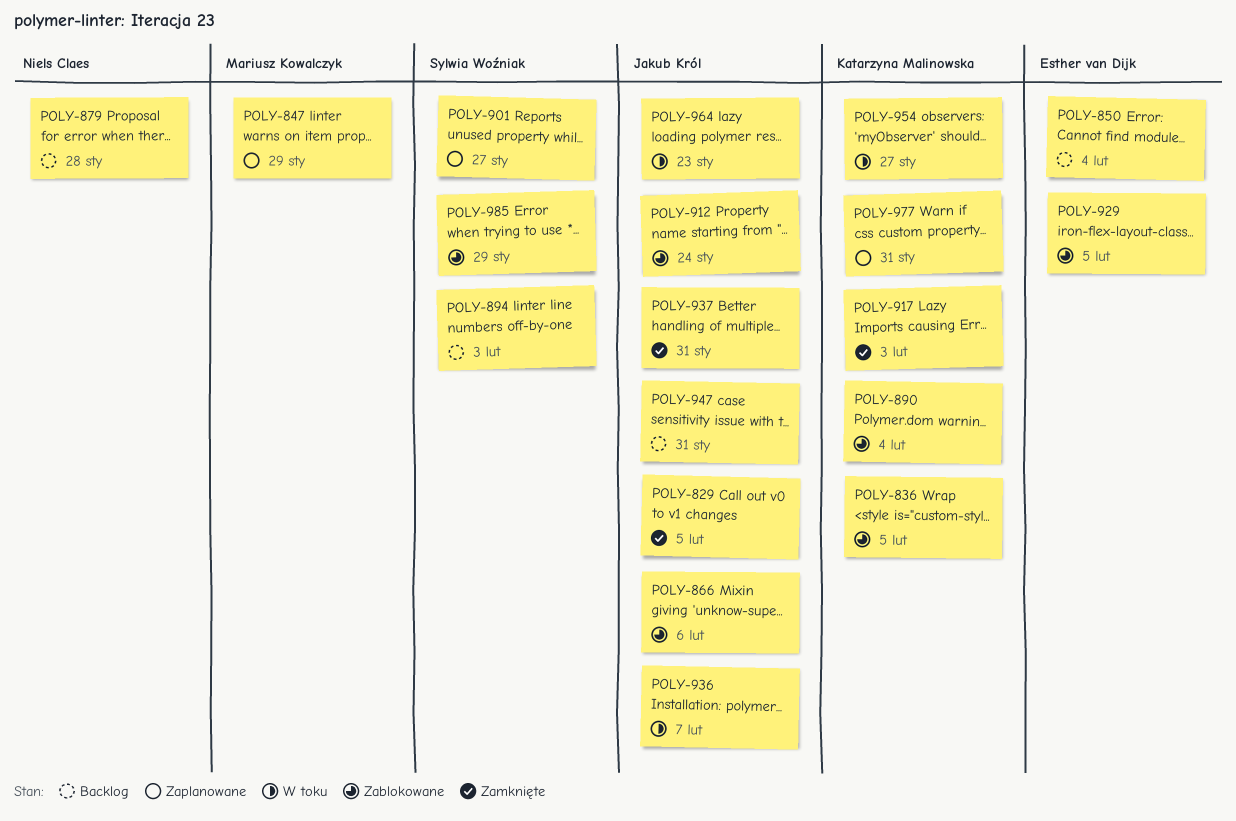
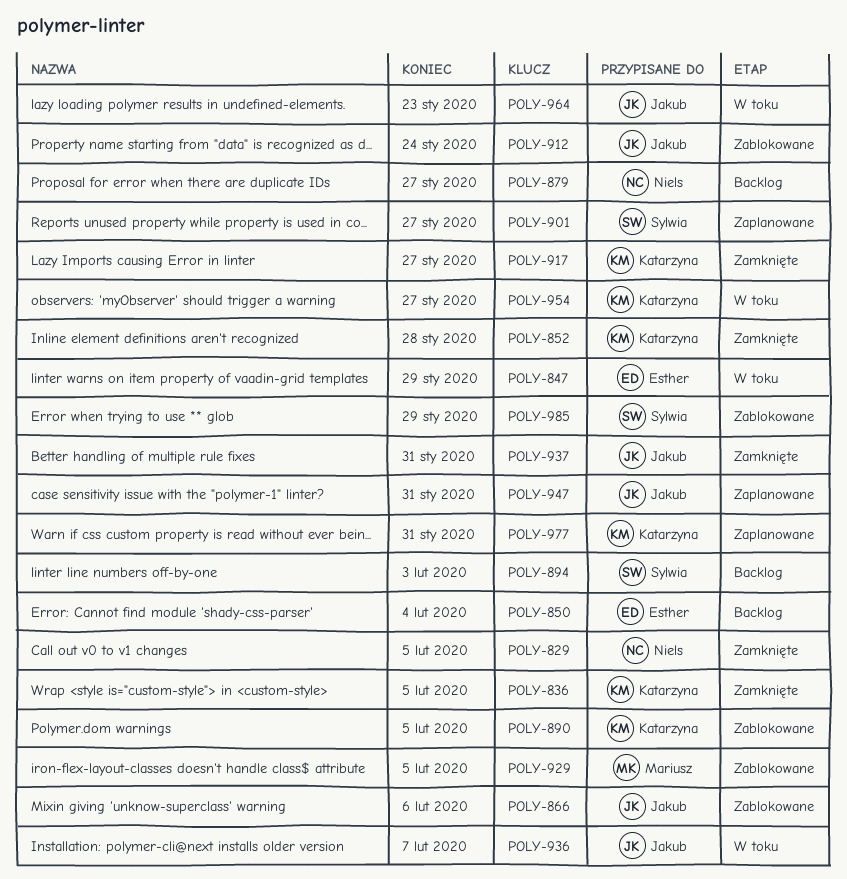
POLY-829, owner: Jakub Król -> Niels Claes
POLY-836, status: Zablokowane -> Zamknięte
POLY-847, status: Zaplanowane -> W toku
POLY-847, owner: Mariusz Kowalczyk -> Esther van Dijk
POLY-852: none -> present
POLY-879, due: Jan 28 -> Jan 27
POLY-890, due: Feb 4 -> Feb 5
POLY-917, due: Feb 3 -> Jan 27
POLY-929, owner: Esther van Dijk -> Mariusz Kowalczyk
POLY-947, status: Backlog -> Zaplanowane

